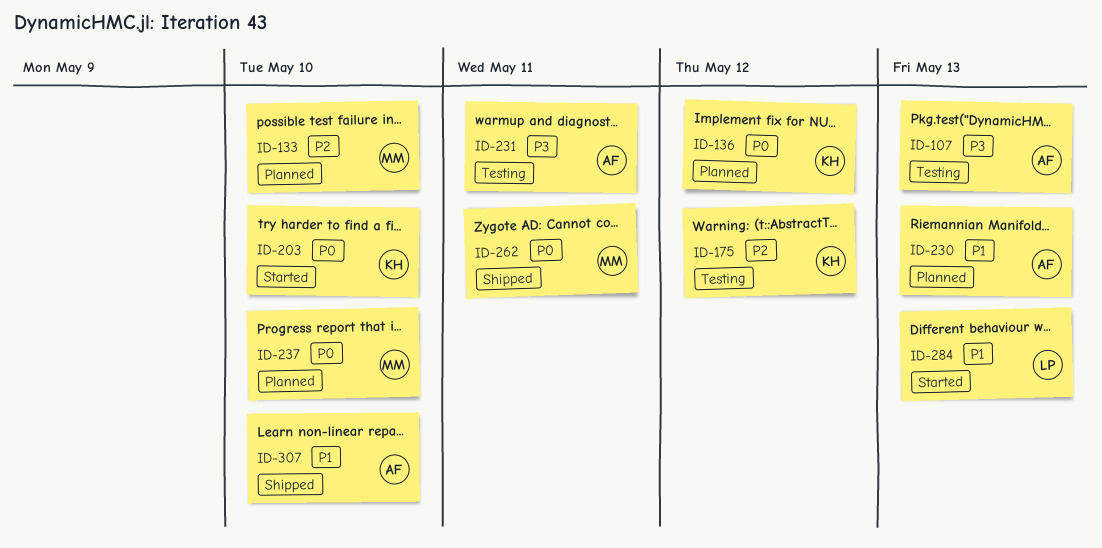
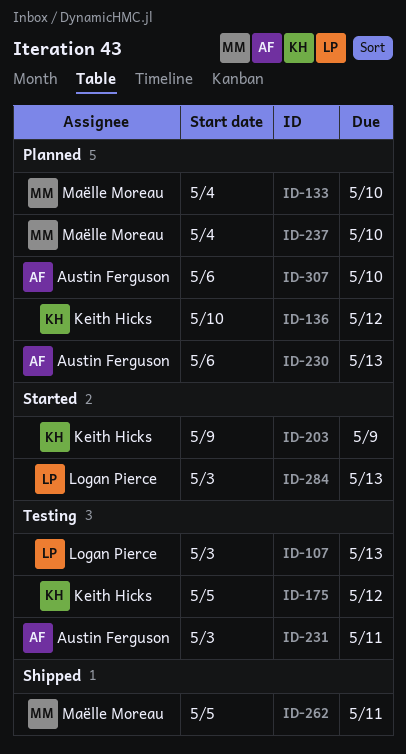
ID-107, owner: Austin Ferguson -> Logan Pierce
ID-203, due: May 10 -> May 9
ID-307, status: Shipped -> Planned

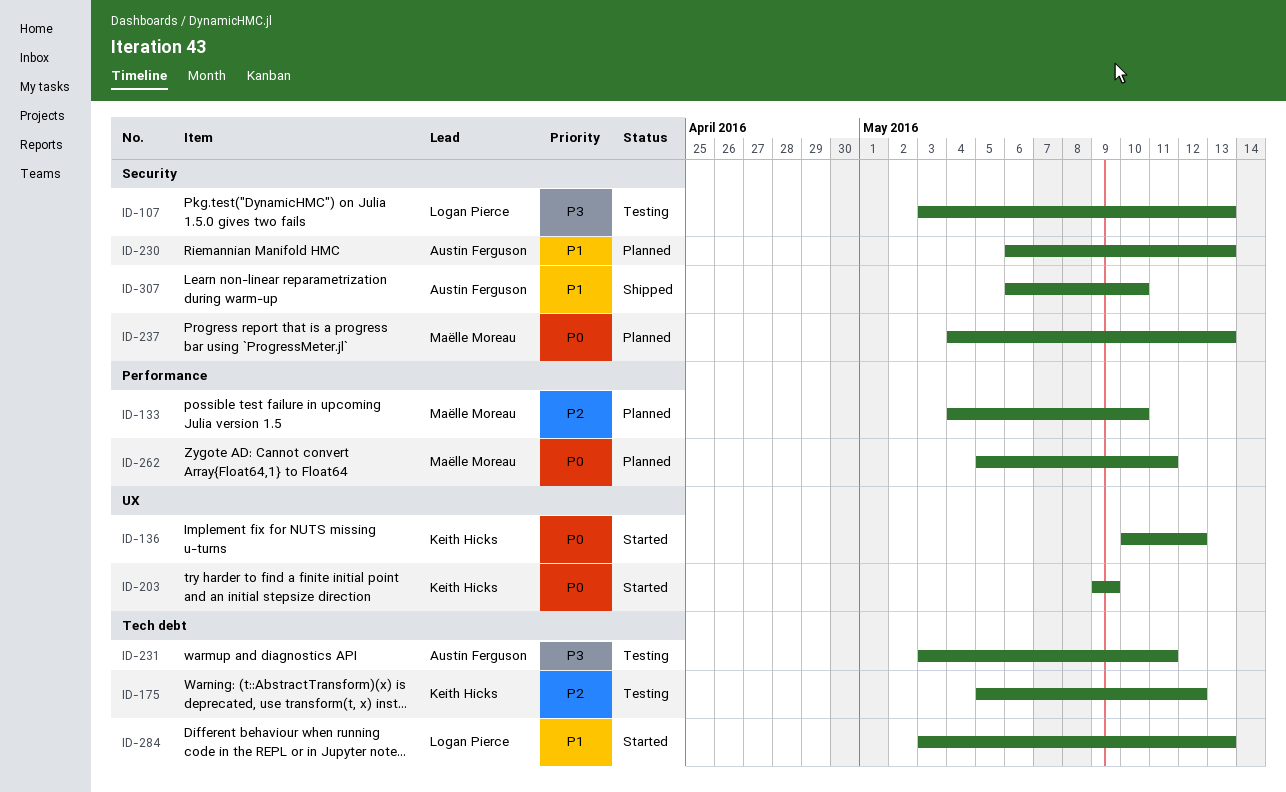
ID-136, status: Planned -> Started
ID-237, due: May 10 -> May 13
ID-262, status: Shipped -> Planned
ID-307, status: Planned -> Shipped

